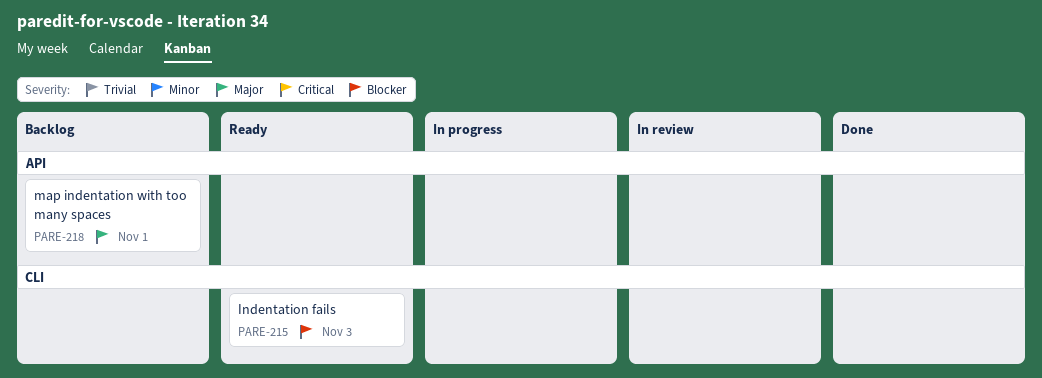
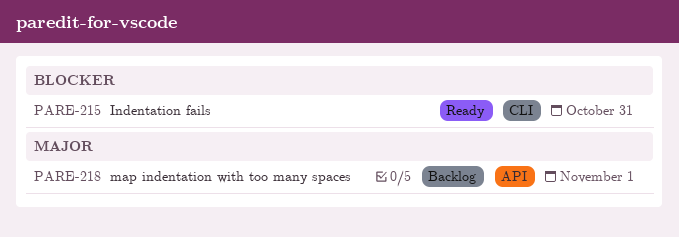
PARE-215, due: Nov 3 -> Oct 31

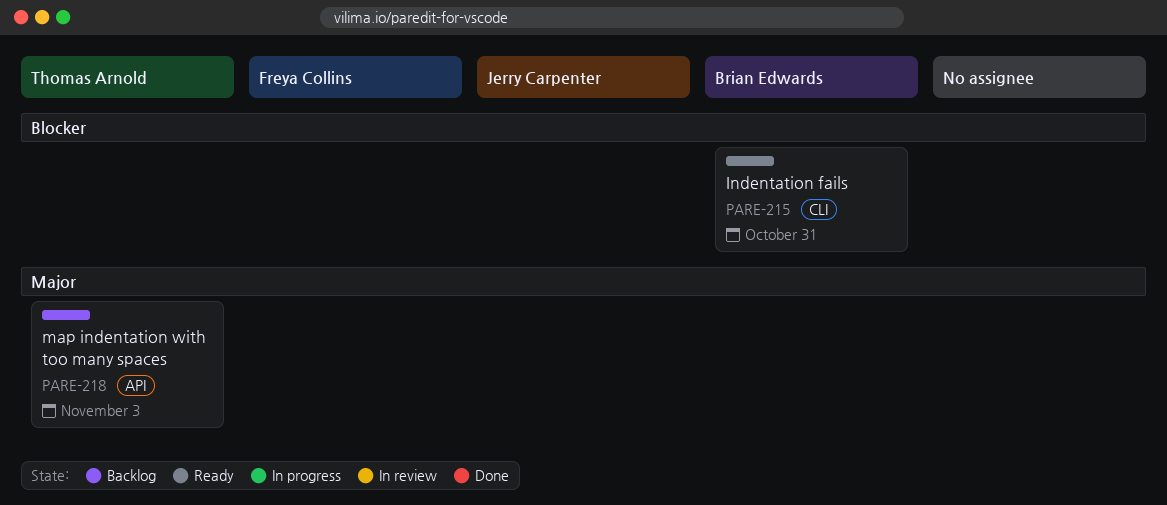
PARE-218, due: Nov 1 -> Nov 3

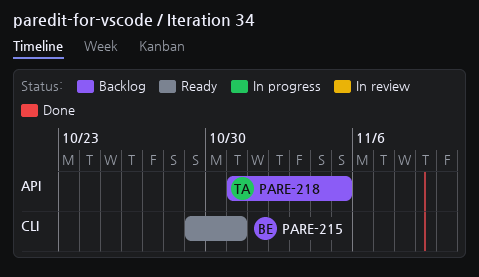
PARE-218, due: Nov 3 -> Nov 5

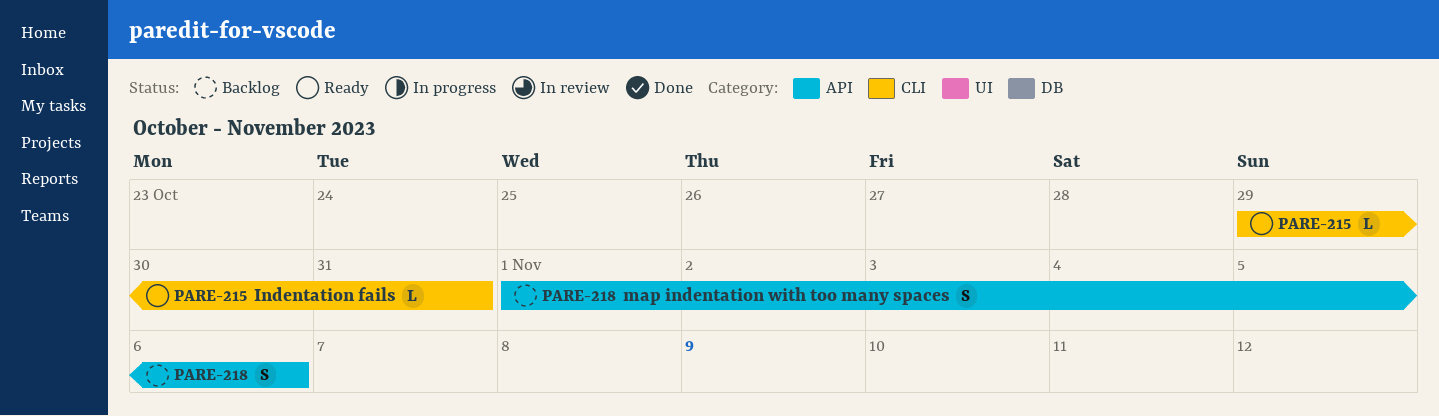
PARE-218, start: Oct 31 -> Nov 1
PARE-218, due: Nov 5 -> Nov 6

